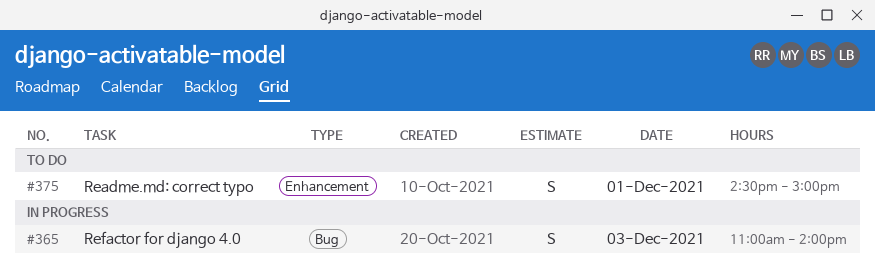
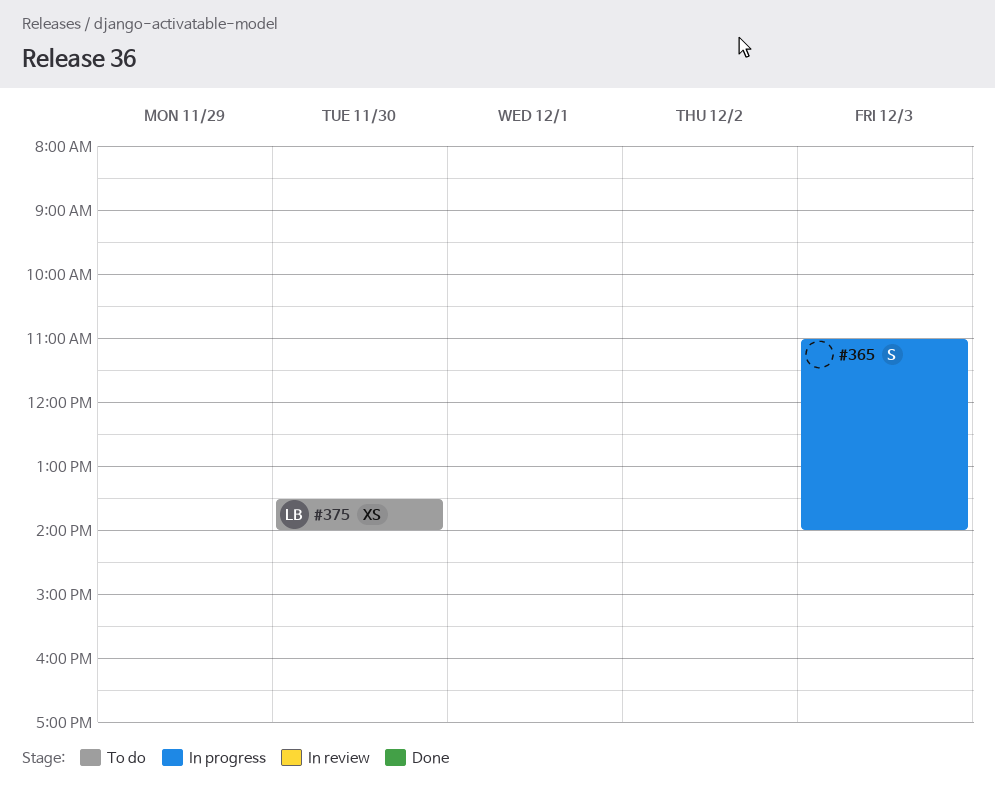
#375, estimate: S -> XS
#375, day: Dec 1 -> Nov 30
#375, begins: 14:30 -> 13:30
#375, ends: 15:00 -> 14:00

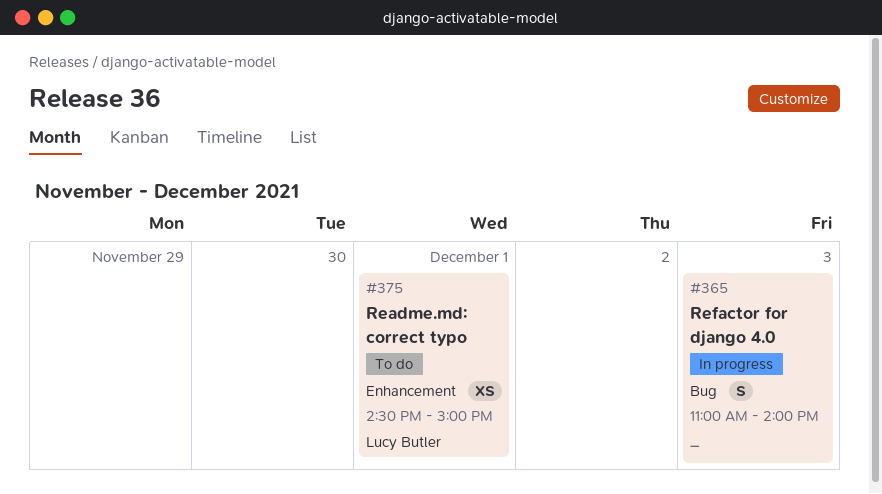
#375, day: Nov 30 -> Dec 1
#375, begins: 13:30 -> 14:30
#375, ends: 14:00 -> 15:00

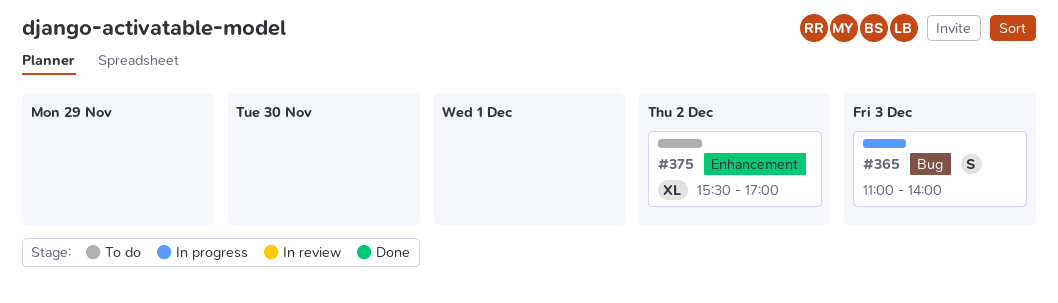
#375, estimate: XS -> XL
#375, day: Dec 1 -> Dec 2
#375, begins: 14:30 -> 15:30
#375, ends: 15:00 -> 17:00

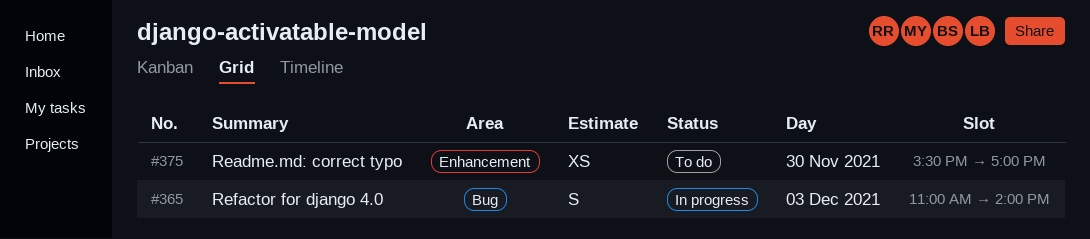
#375, estimate: XL -> XS
#375, day: Dec 2 -> Nov 30

